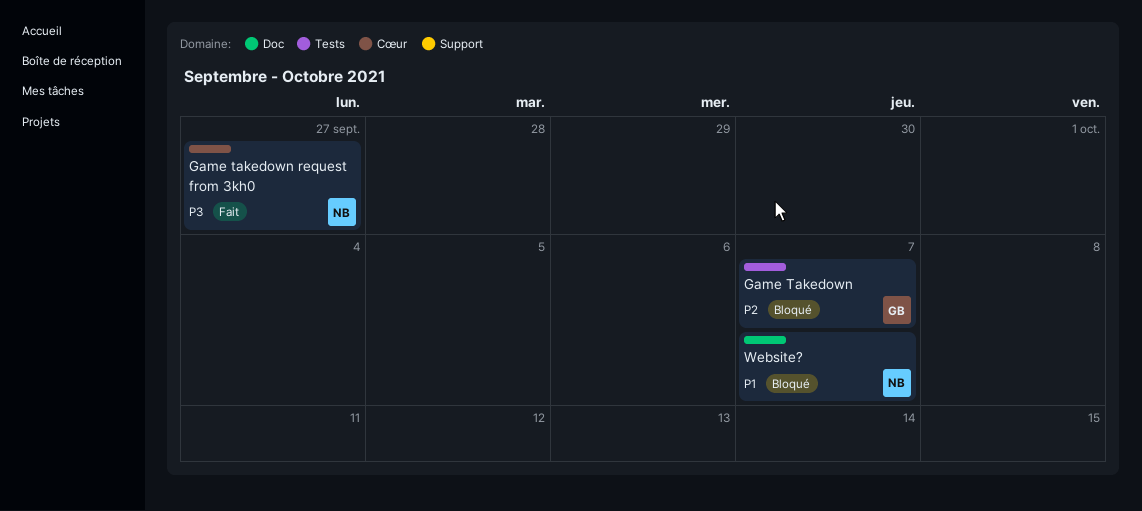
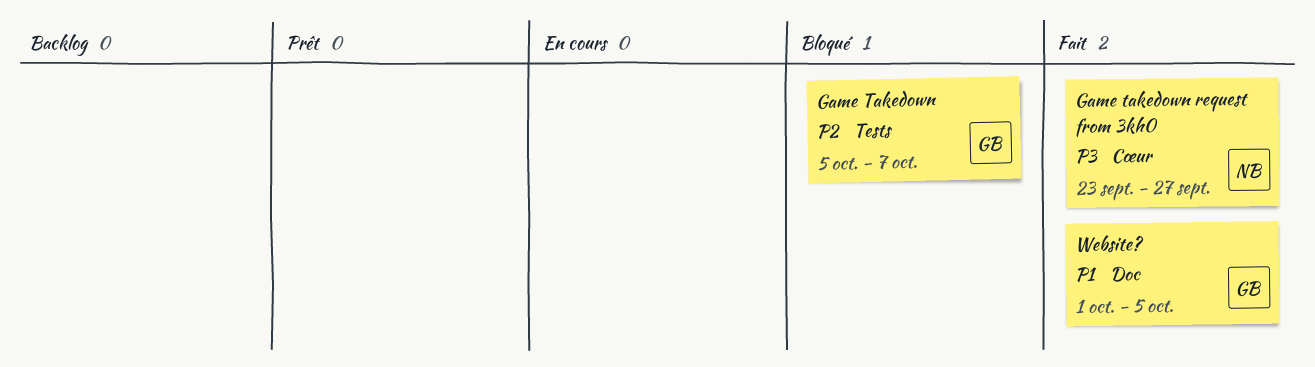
Website?, status: Bloqué -> Fait
Website?, owner: NB -> GB
Website?, due: Oct 7 -> Oct 5

